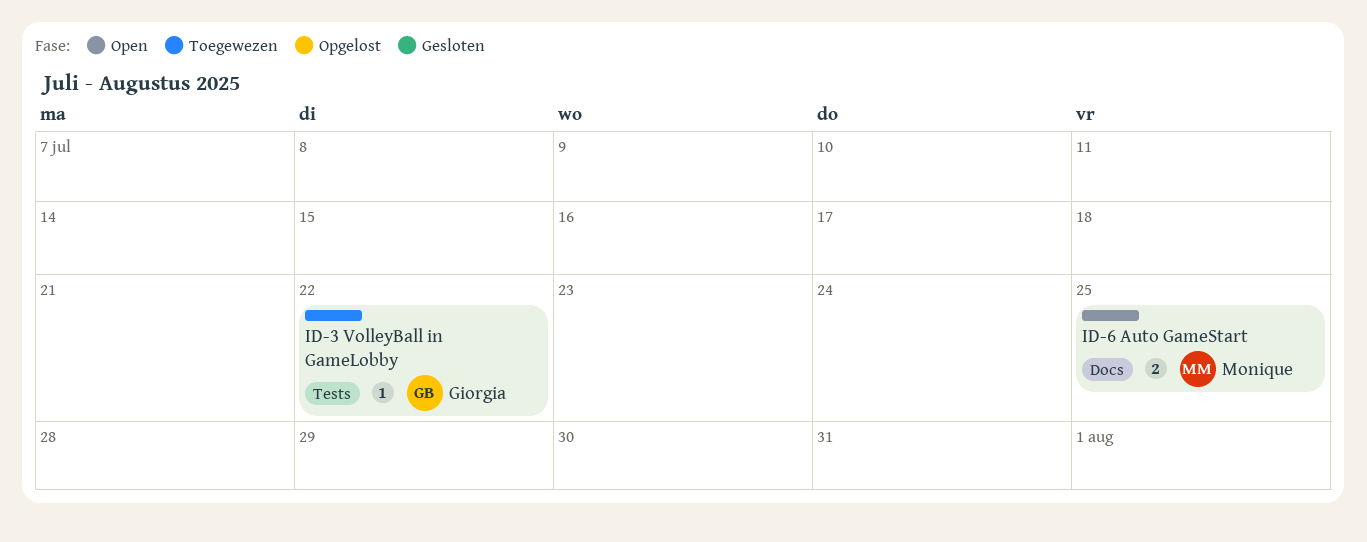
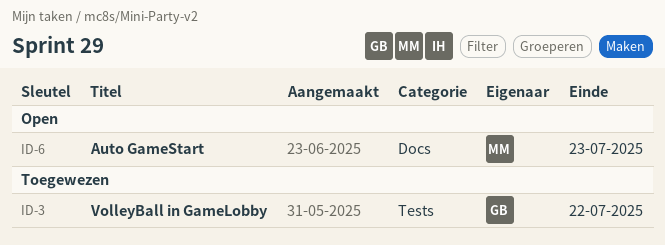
ID-6, due: Jul 25 -> Jul 23

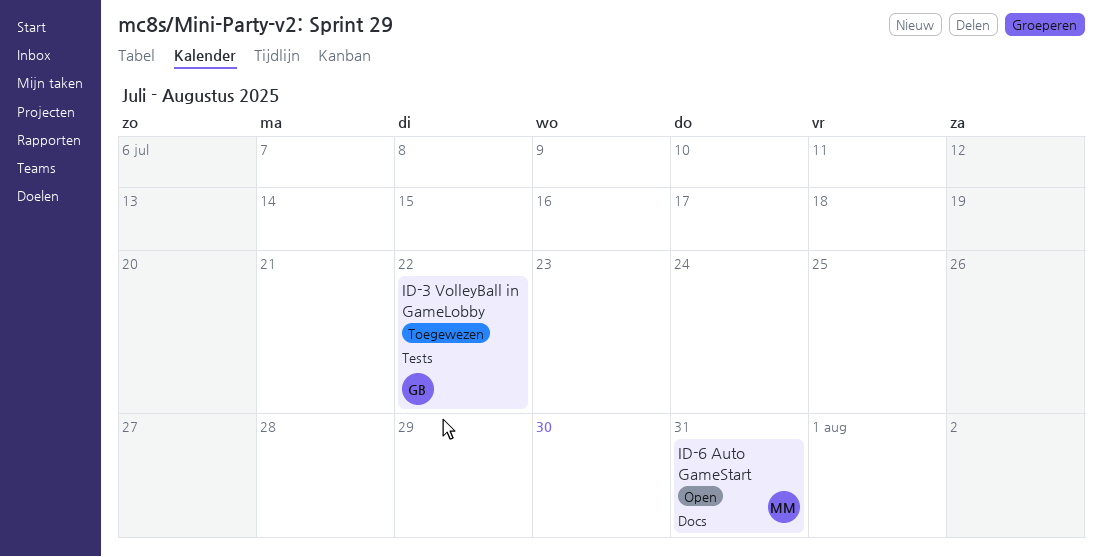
ID-6, due: Jul 23 -> Jul 31

